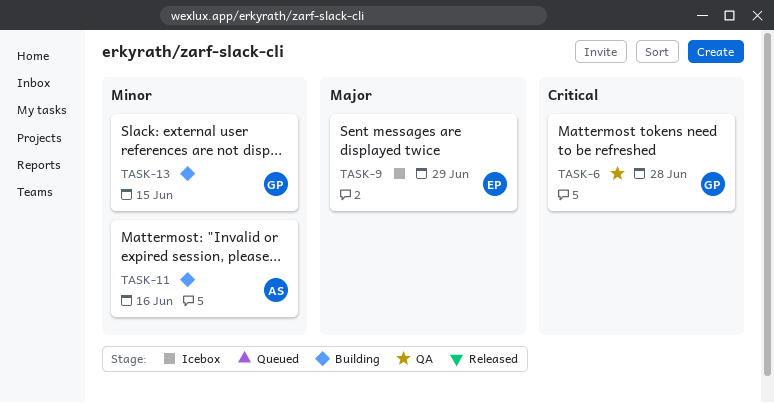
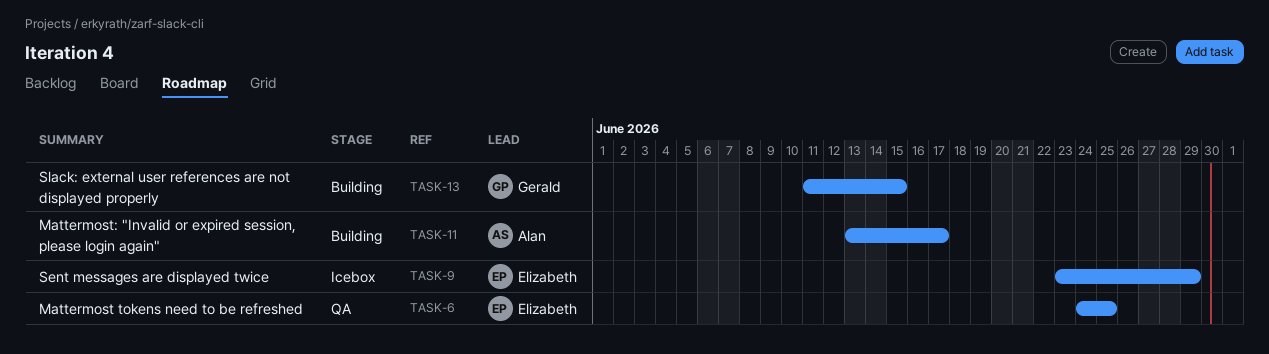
TASK-6, owner: Gerald -> Elizabeth
TASK-6, due: Jun 28 -> Jun 25
TASK-11, due: Jun 16 -> Jun 17

